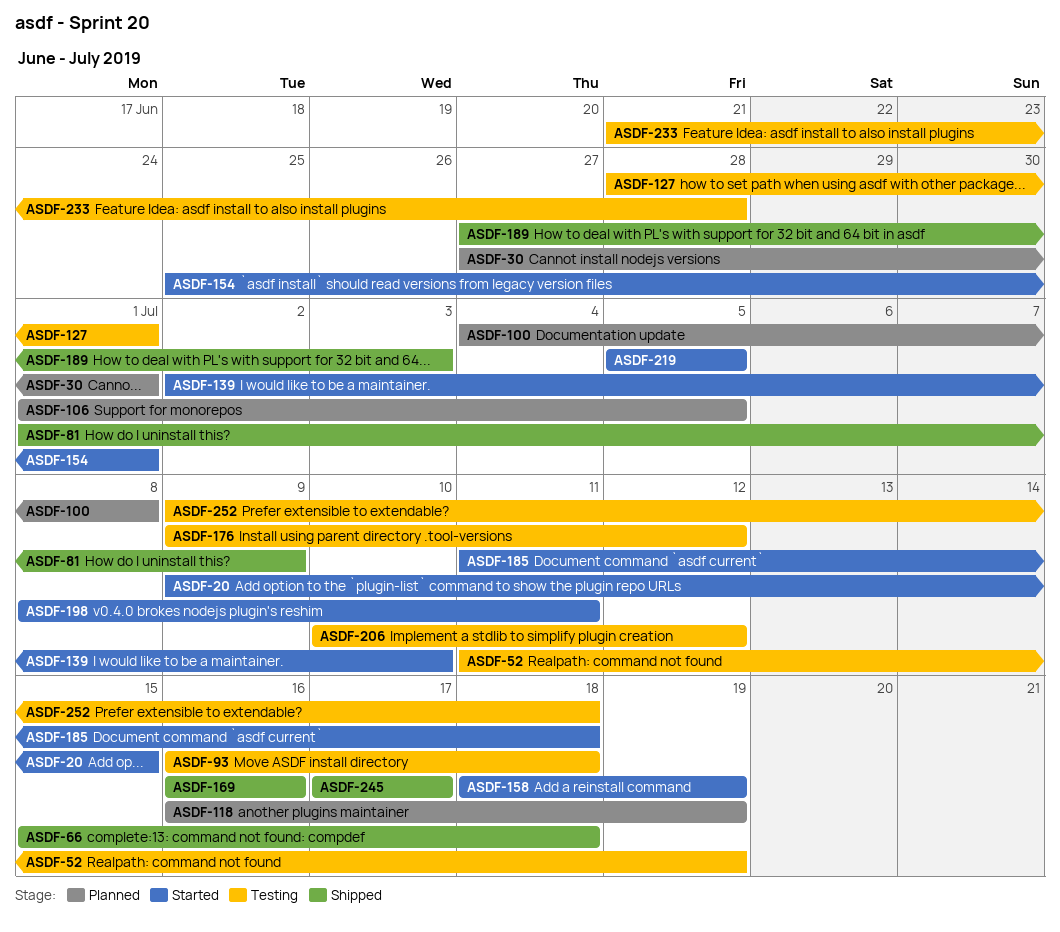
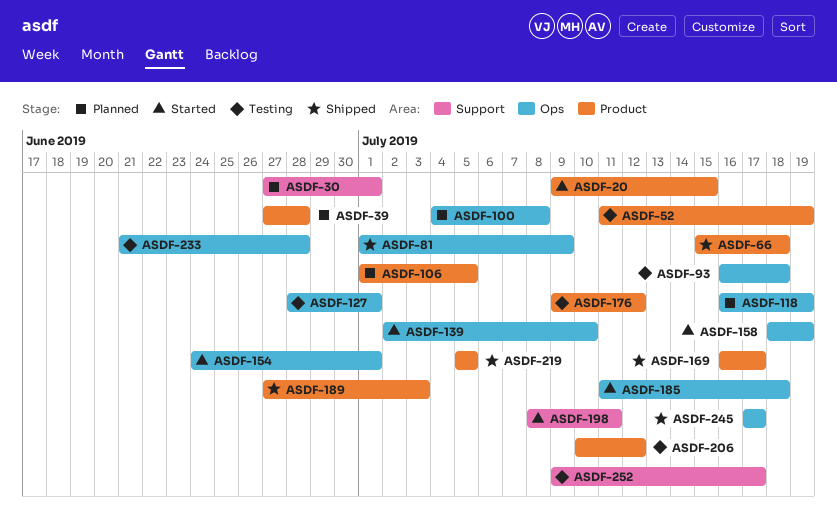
ASDF-39: none -> present
ASDF-154, start: Jun 25 -> Jun 24
ASDF-169, due: Jul 16 -> Jul 17
ASDF-219, status: Started -> Shipped
ASDF-252, due: Jul 18 -> Jul 17

